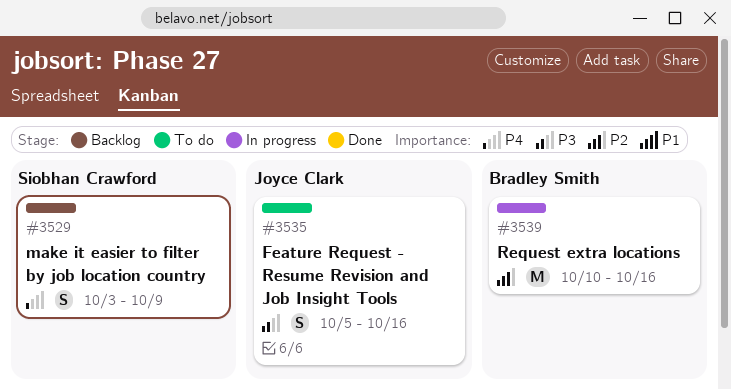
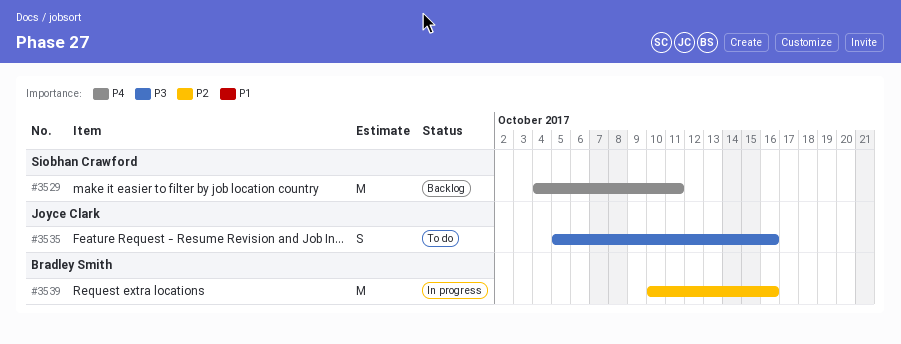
#3529, estimate: S -> M
#3529, start: Oct 3 -> Oct 4
#3529, due: Oct 9 -> Oct 11

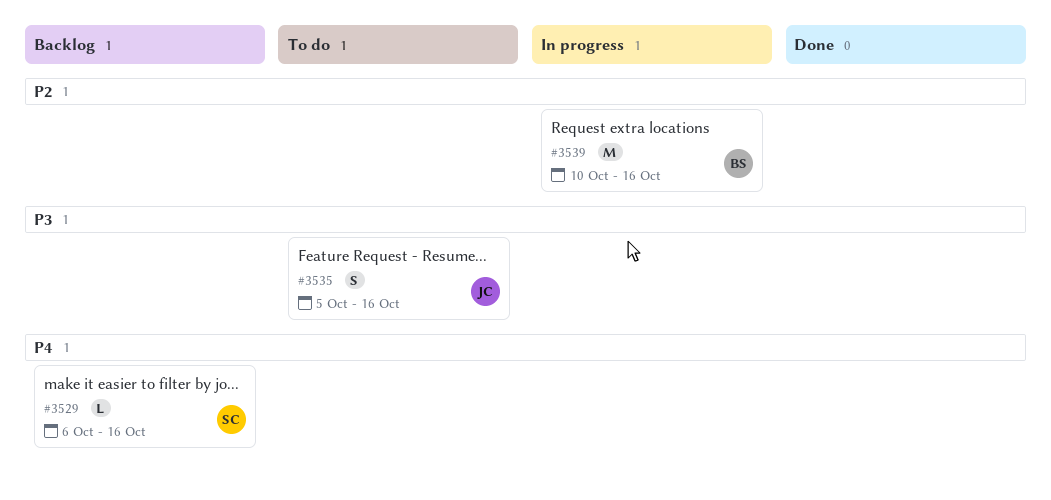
#3529, estimate: M -> L
#3529, start: Oct 4 -> Oct 6
#3529, due: Oct 11 -> Oct 16

